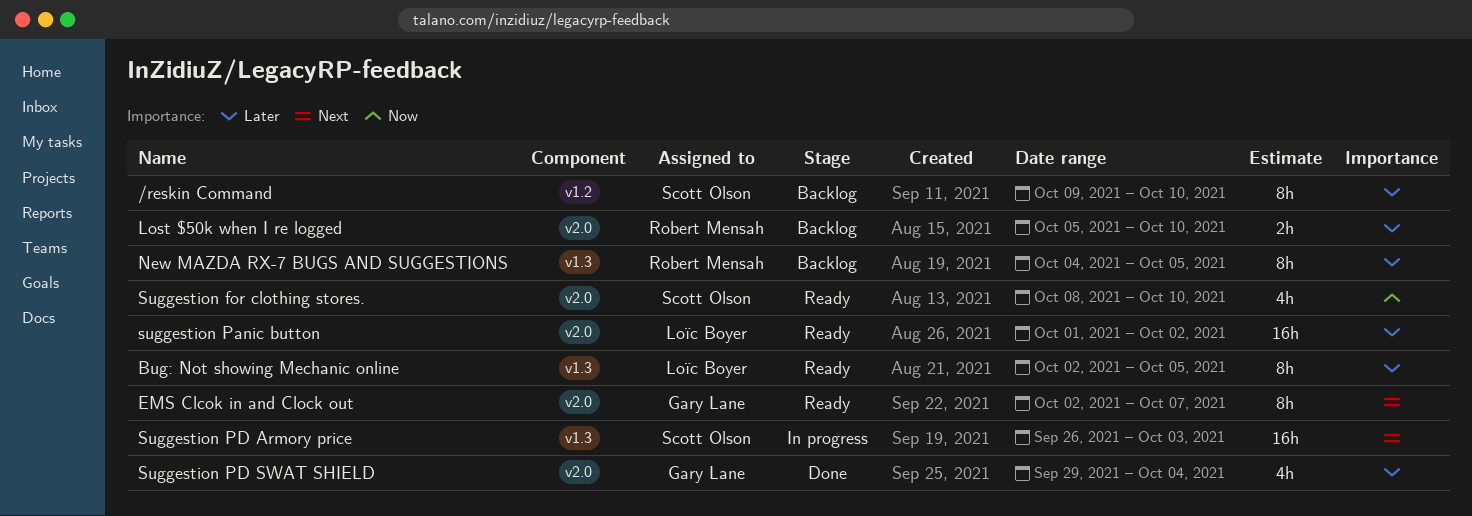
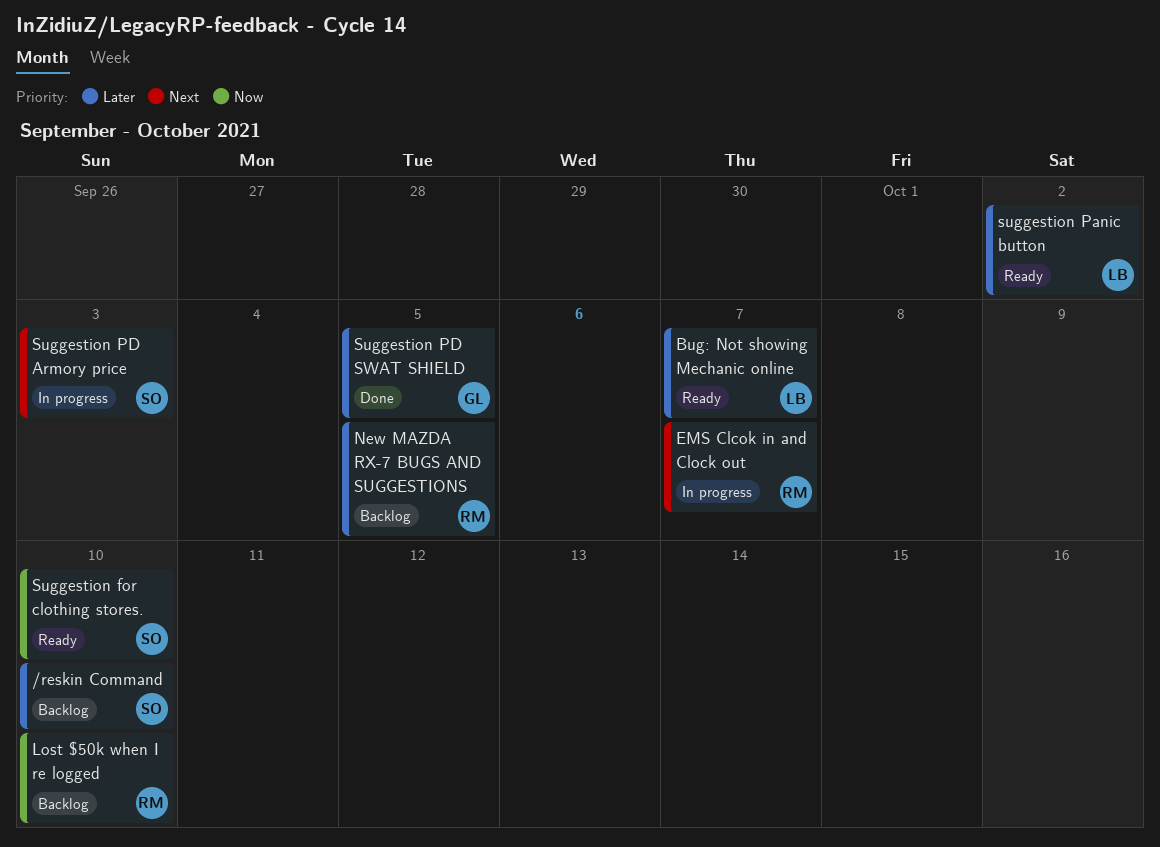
Bug: Not showing Mechanic online, due: Oct 5 -> Oct 7
EMS Clcok in and Clock out, status: Ready -> In progress
EMS Clcok in and Clock out, owner: Gary Lane -> Robert Mensah
Lost $50k when I re logged, priority: Later -> Now
Suggestion PD SWAT SHIELD, due: Oct 4 -> Oct 5

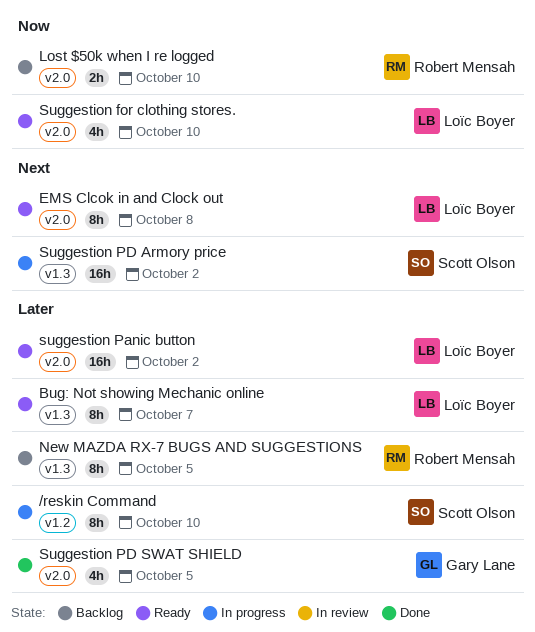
/reskin Command, status: Backlog -> In progress
EMS Clcok in and Clock out, status: In progress -> Ready
EMS Clcok in and Clock out, owner: Robert Mensah -> Loïc Boyer
EMS Clcok in and Clock out, due: Oct 7 -> Oct 8
Suggestion for clothing stores., owner: Scott Olson -> Loïc Boyer
Suggestion PD Armory price, due: Oct 3 -> Oct 2

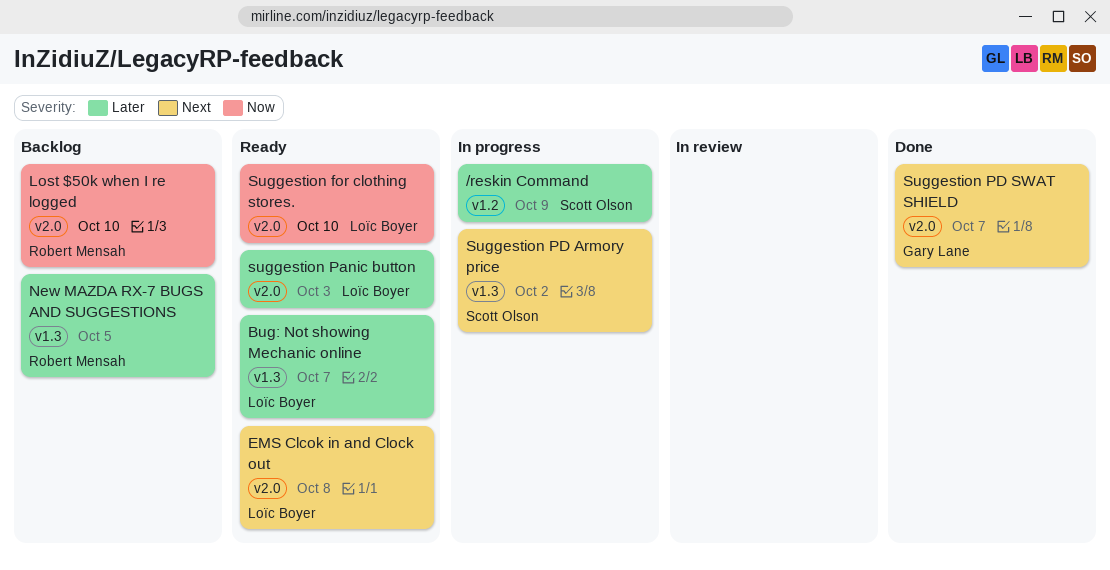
/reskin Command, due: Oct 10 -> Oct 9
suggestion Panic button, due: Oct 2 -> Oct 3
Suggestion PD SWAT SHIELD, priority: Later -> Next
Suggestion PD SWAT SHIELD, due: Oct 5 -> Oct 7

